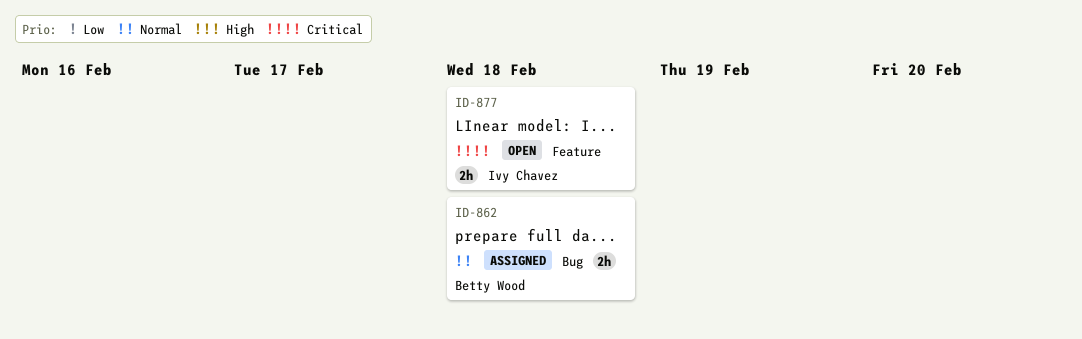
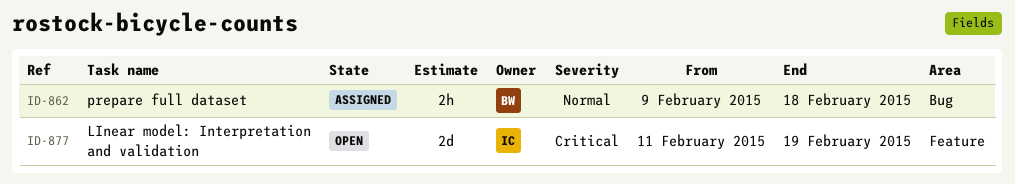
ID-877, estimate: 2h -> 2d
ID-877, due: Feb 18 -> Feb 19

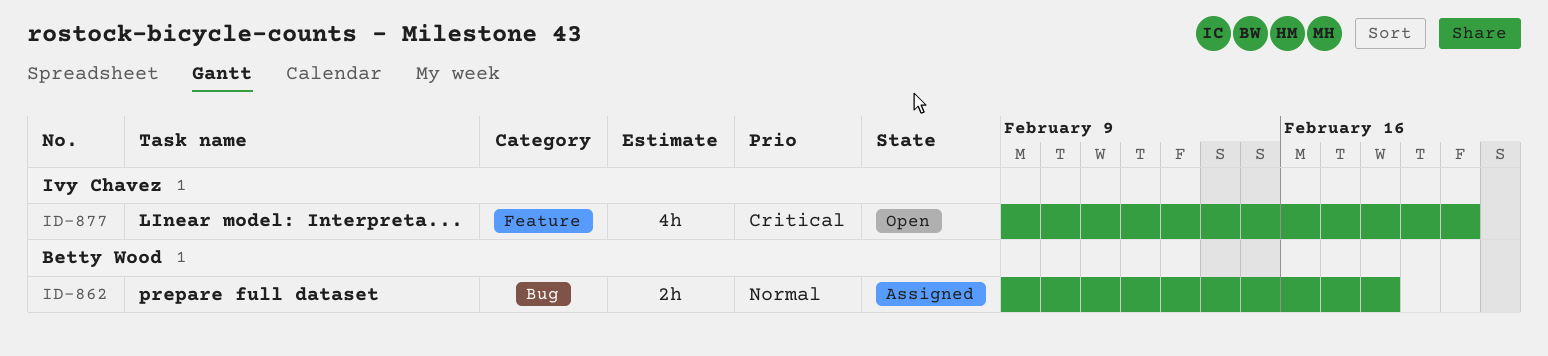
ID-877, estimate: 2d -> 4h
ID-877, start: Feb 11 -> Feb 9
ID-877, due: Feb 19 -> Feb 20

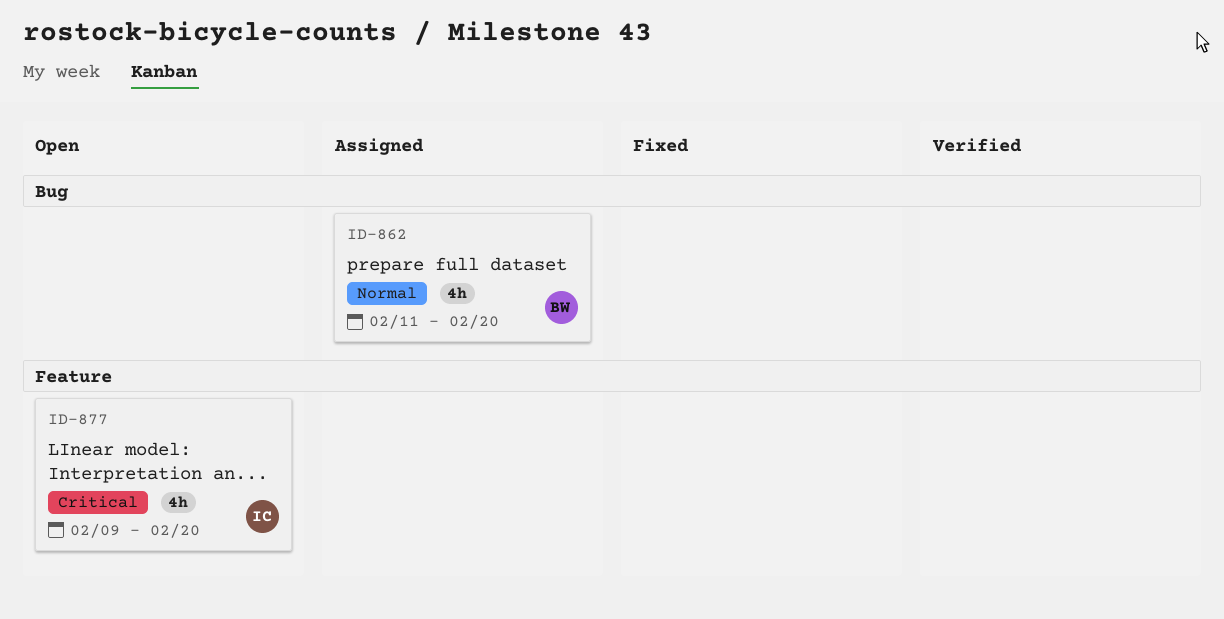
ID-862, estimate: 2h -> 4h
ID-862, start: Feb 9 -> Feb 11
ID-862, due: Feb 18 -> Feb 20

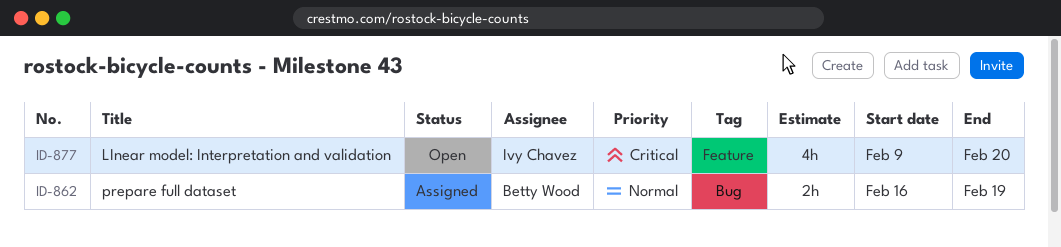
ID-862, estimate: 4h -> 2h
ID-862, start: Feb 11 -> Feb 16
ID-862, due: Feb 20 -> Feb 19

